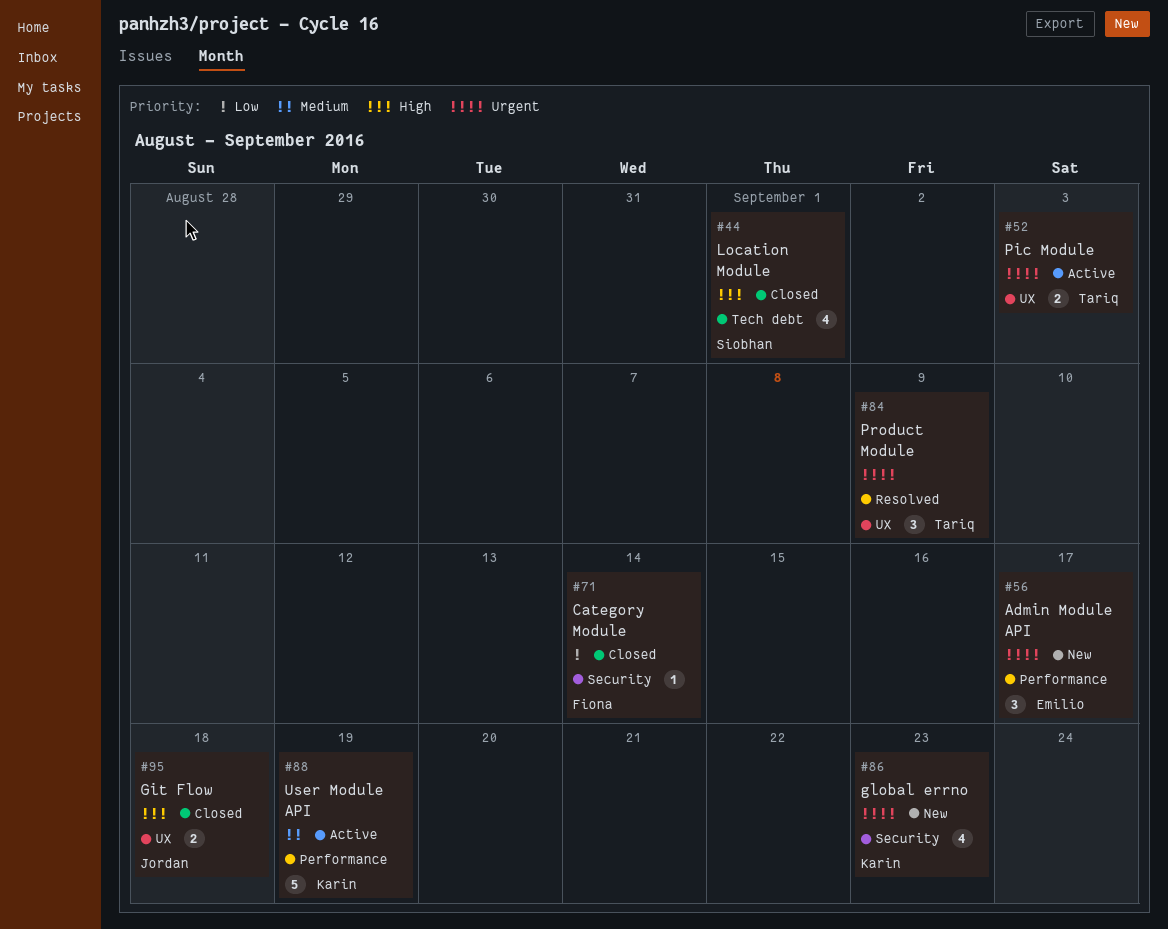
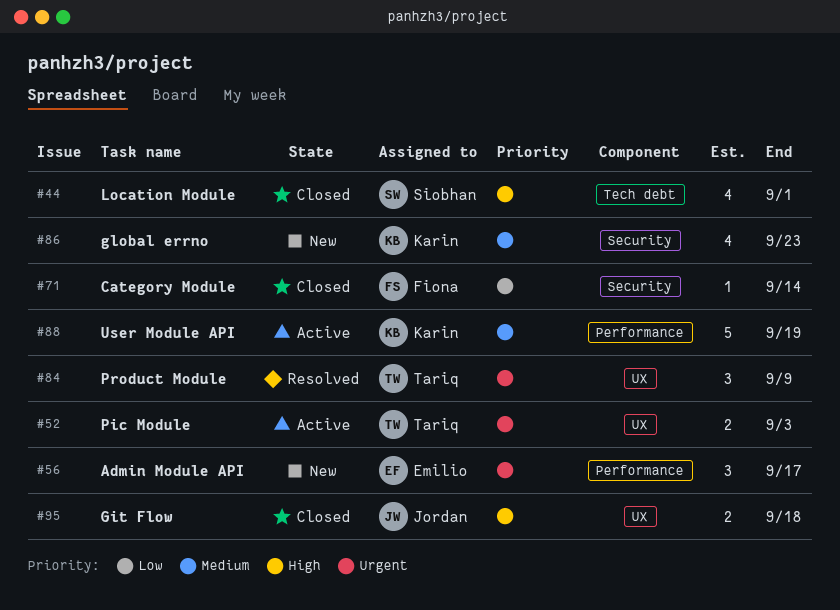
#86, priority: Urgent -> Medium

